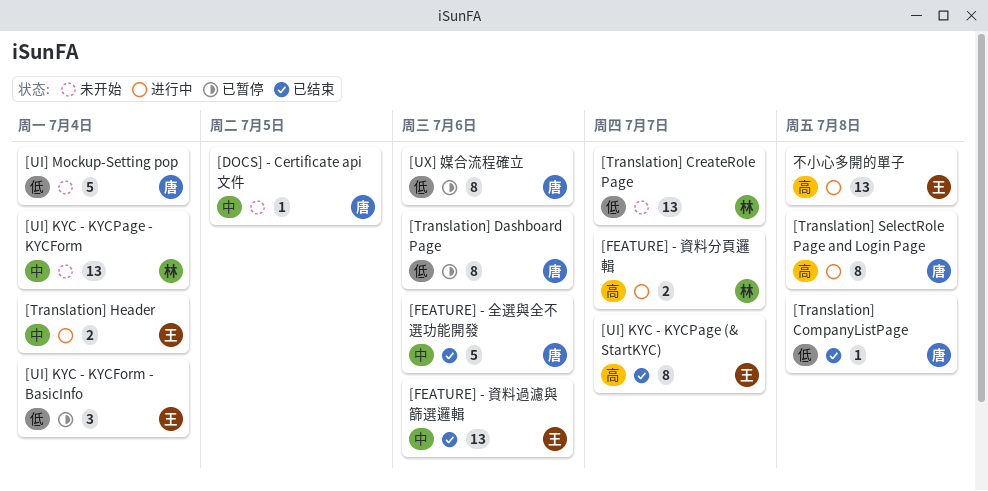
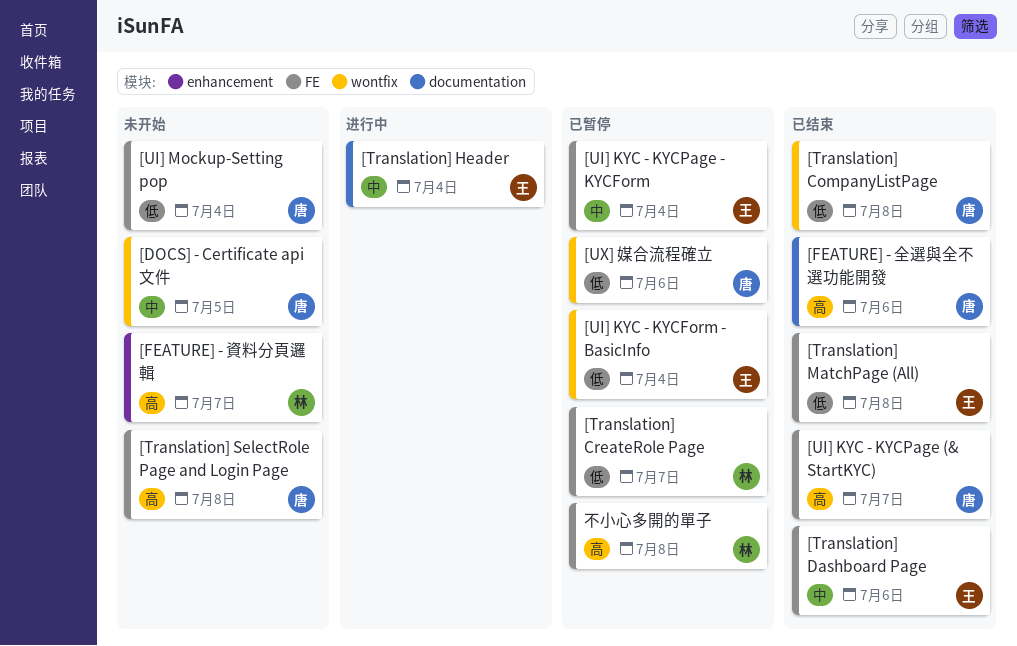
[FEATURE] - 全選與全不選功能開發, priority: 中 -> 高
[FEATURE] - 資料分頁邏輯, status: 进行中 -> 未开始
[FEATURE] - 資料過濾與篩選邏輯: present -> none
[Translation] CreateRole Page, status: 未开始 -> 已暂停
[Translation] Dashboard Page, status: 已暂停 -> 已结束
[Translation] Dashboard Page, owner: 唐 -> 王
[Translation] Dashboard Page, priority: 低 -> 中
[Translation] MatchPage (All): none -> present
[Translation] SelectRole Page and Login Page, status: 进行中 -> 未开始
[UI] KYC - KYCPage (& StartKYC), owner: 王 -> 唐
[UI] KYC - KYCPage - KYCForm, status: 未开始 -> 已暂停
[UI] KYC - KYCPage - KYCForm, owner: 林 -> 王
不小心多開的單子, status: 进行中 -> 已暂停
不小心多開的單子, owner: 王 -> 林

